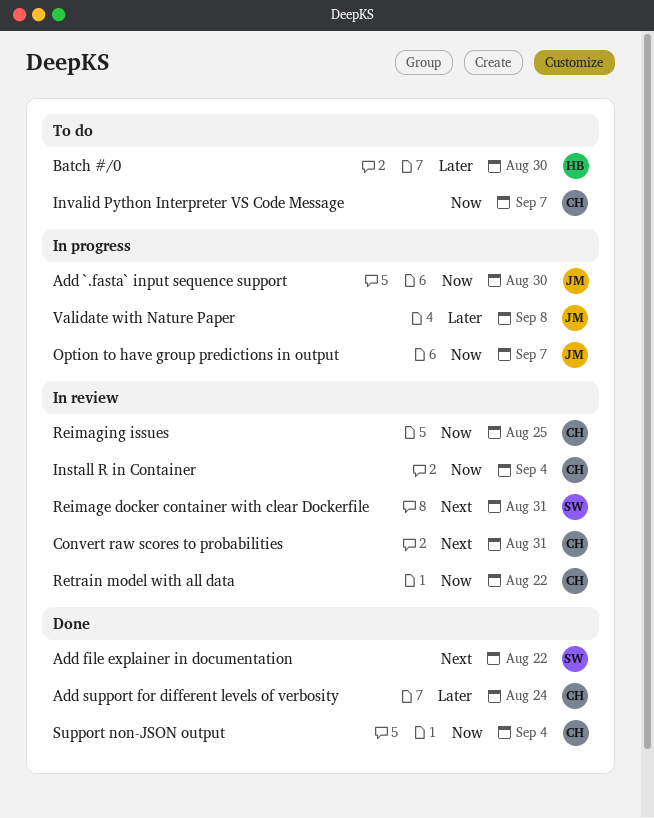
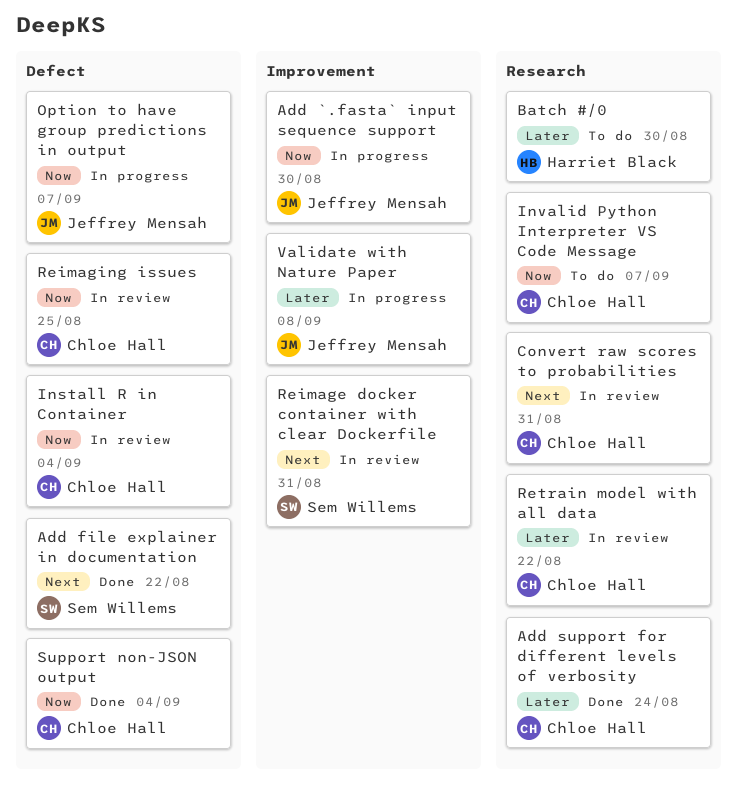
Retrain model with all data, priority: Now -> Later

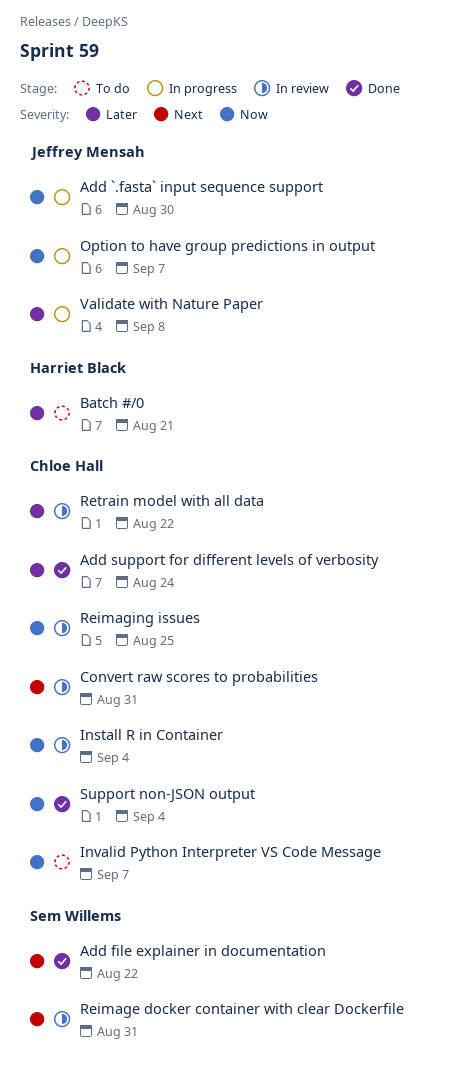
Batch #/0, due: Aug 30 -> Aug 21

